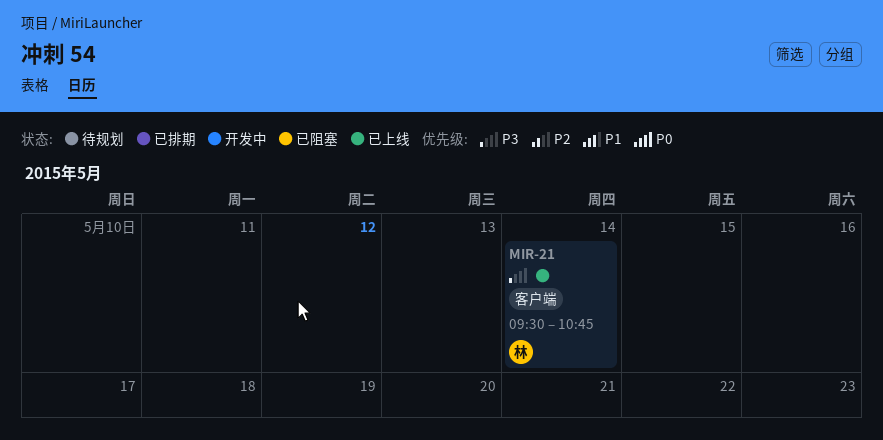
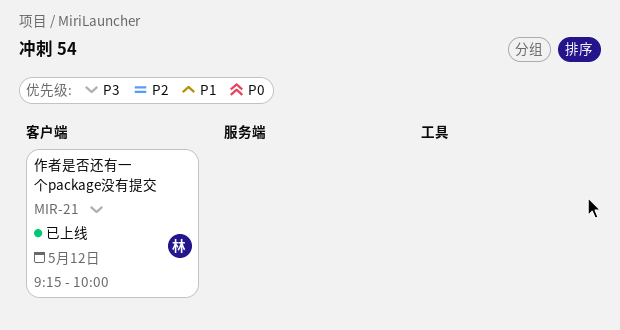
MIR-21, day: May 14 -> May 12
MIR-21, begins: 09:30 -> 09:15
MIR-21, ends: 10:45 -> 10:00

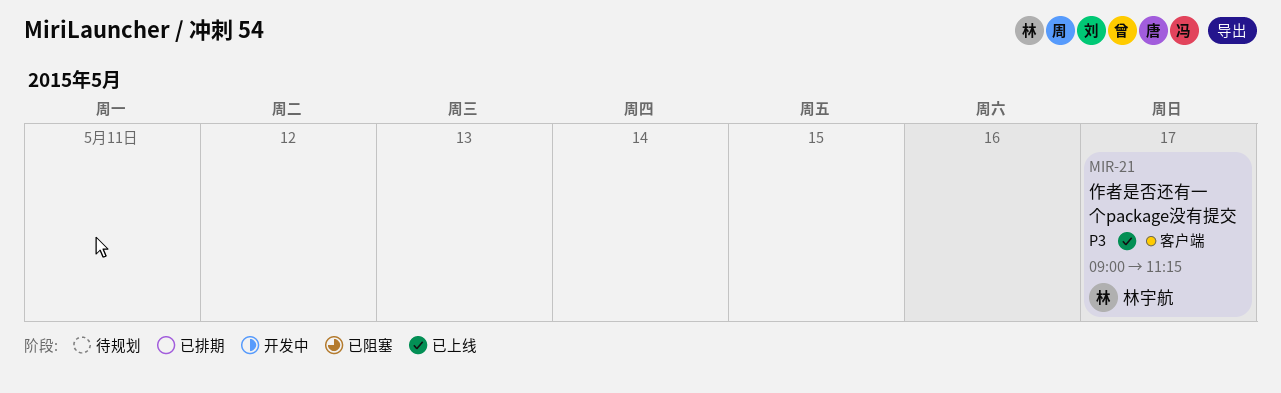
MIR-21, day: May 12 -> May 17
MIR-21, begins: 09:15 -> 09:00
MIR-21, ends: 10:00 -> 11:15

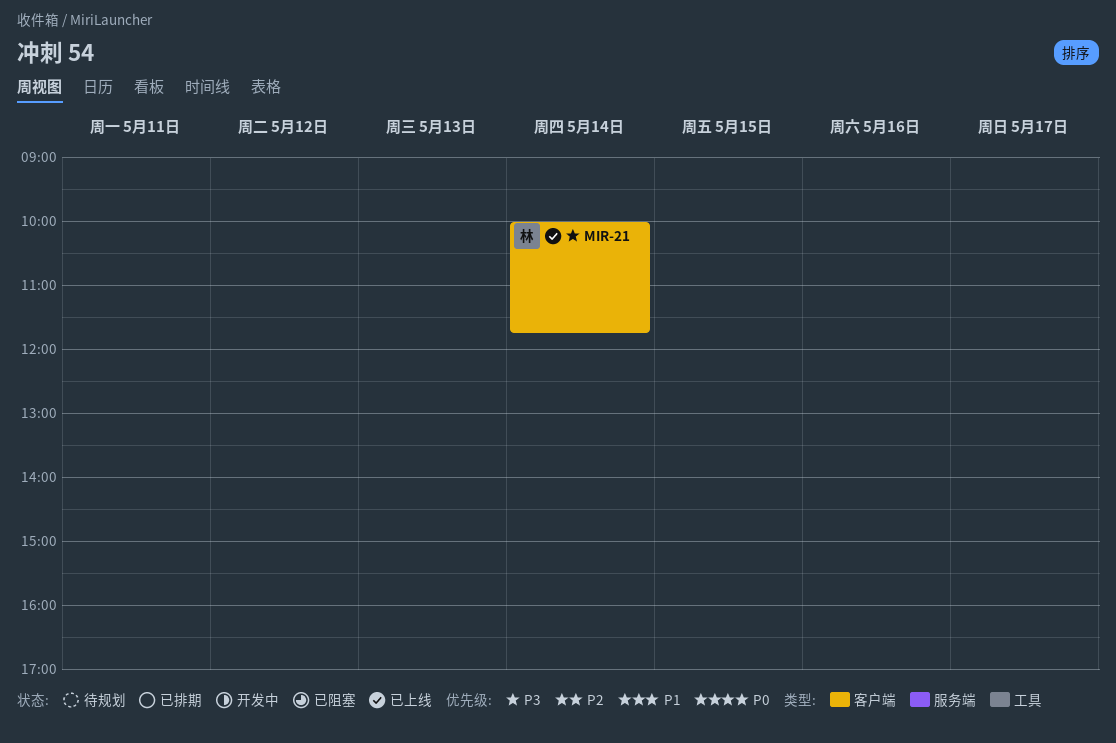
MIR-21, day: May 17 -> May 14
MIR-21, begins: 09:00 -> 10:00
MIR-21, ends: 11:15 -> 11:45

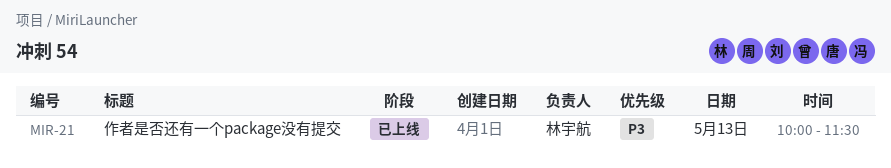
MIR-21, day: May 14 -> May 13
MIR-21, ends: 11:45 -> 11:30

